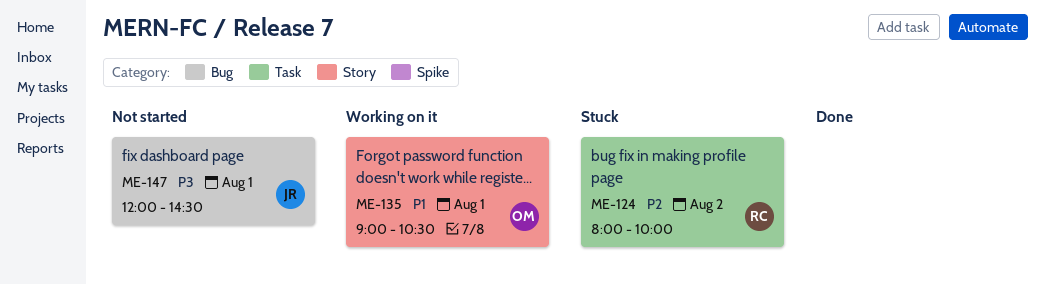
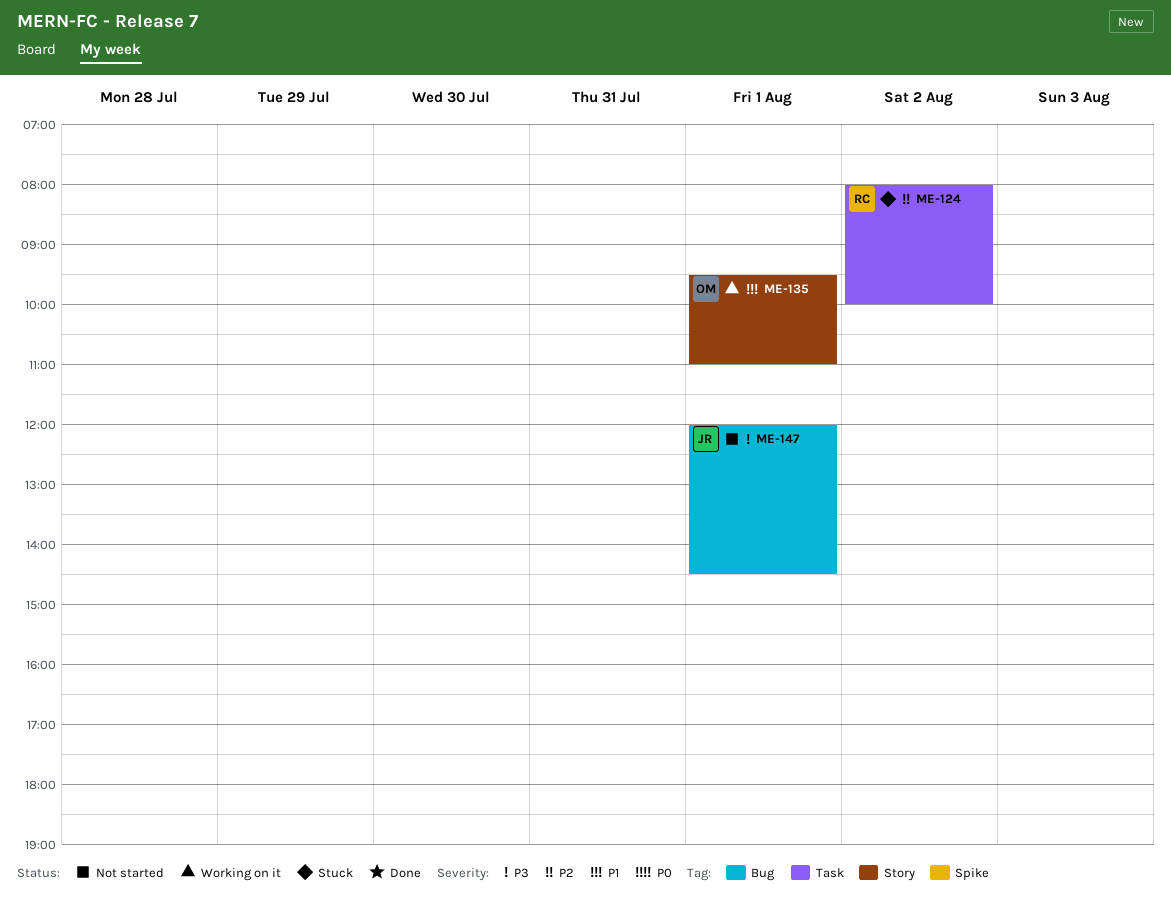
ME-135, begins: 09:00 -> 09:30
ME-135, ends: 10:30 -> 11:00

